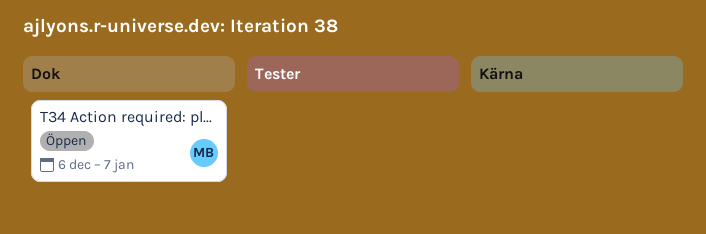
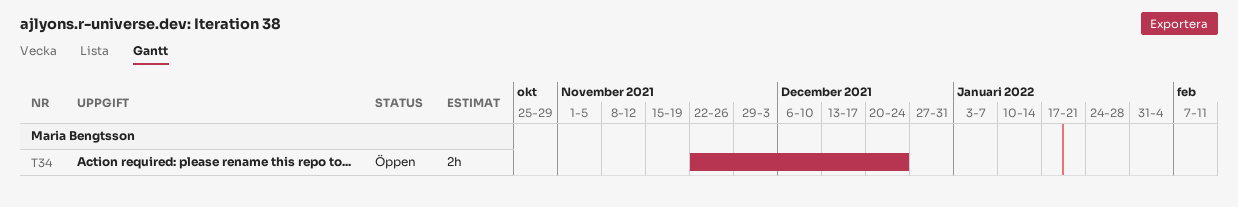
T34, start: Dec 6 -> Nov 22
T34, due: Jan 7 -> Dec 24

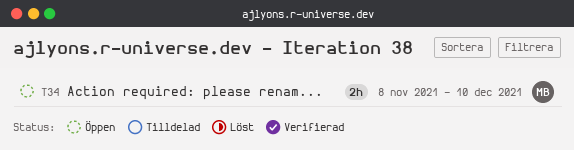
T34, start: Nov 22 -> Nov 8
T34, due: Dec 24 -> Dec 10

